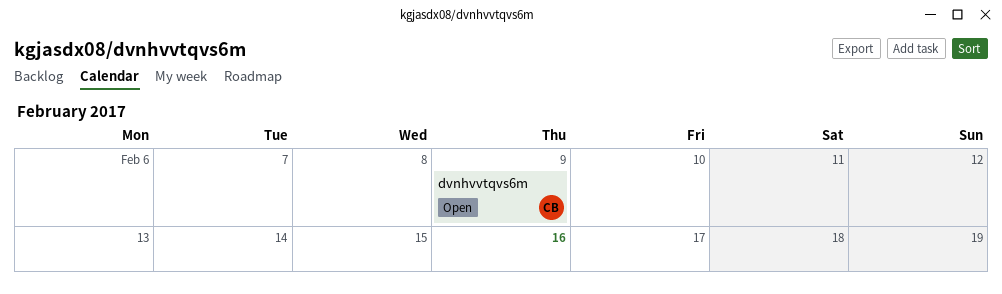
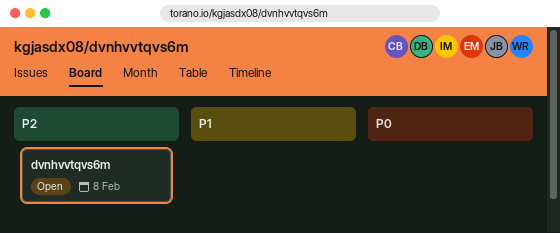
dvnhvvtqvs6m, due: Feb 9 -> Feb 8

